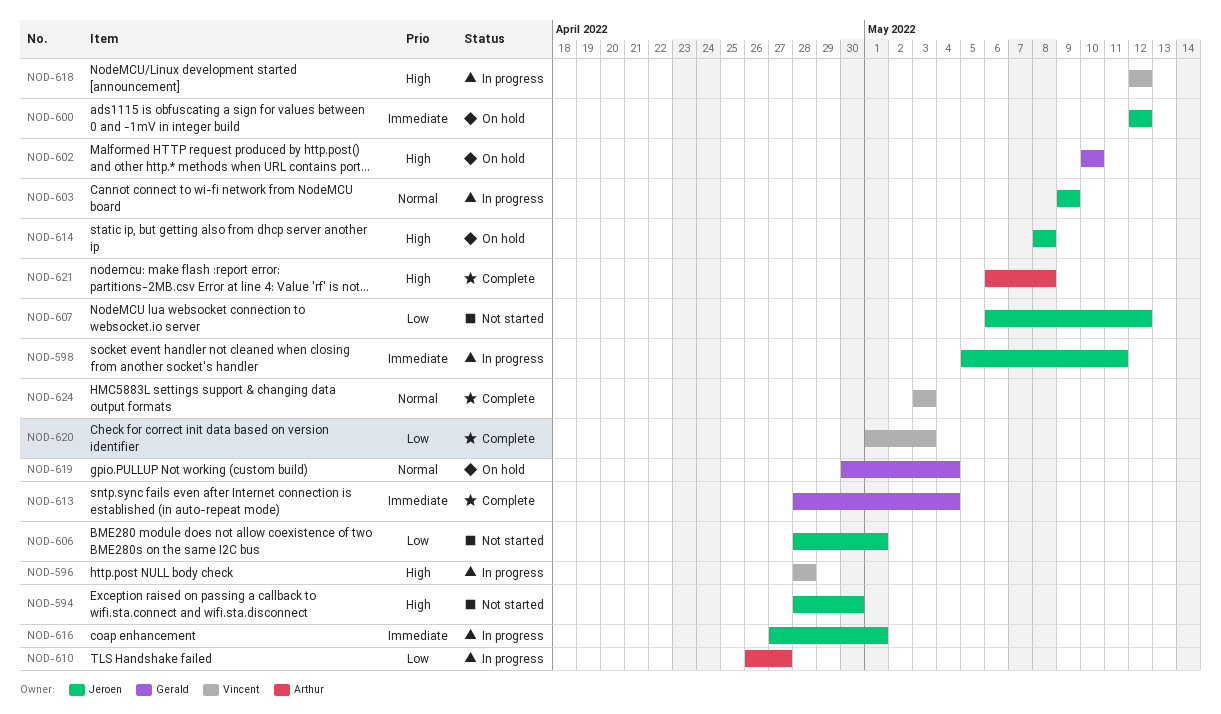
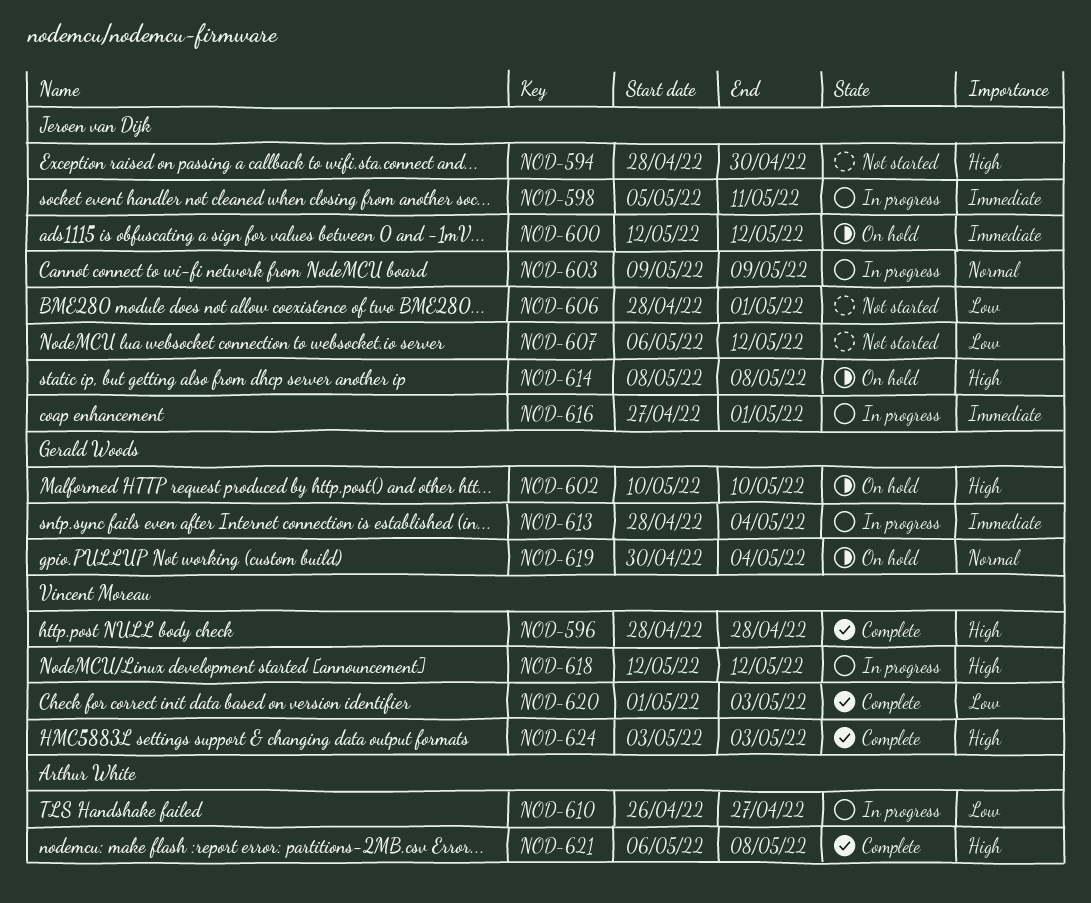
NOD-596, status: In progress -> Complete
NOD-613, status: Complete -> In progress
NOD-624, priority: Normal -> High

